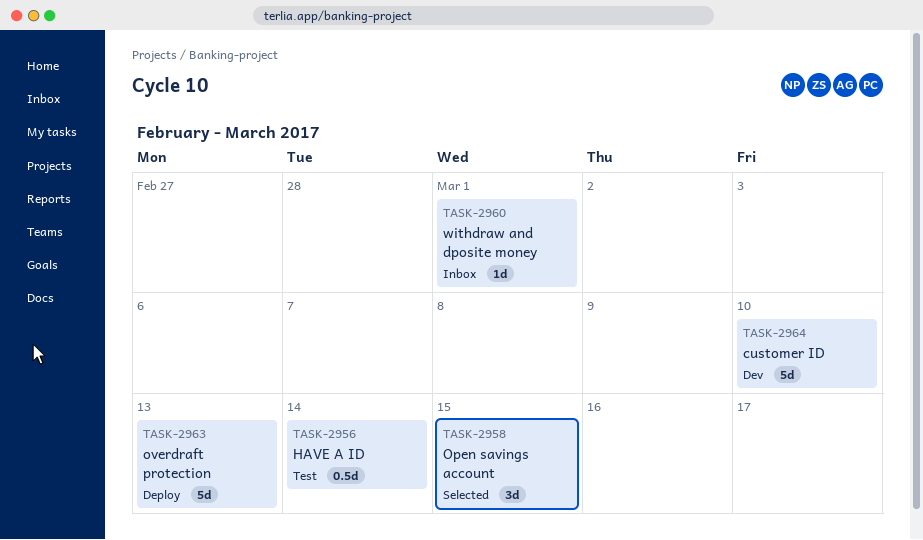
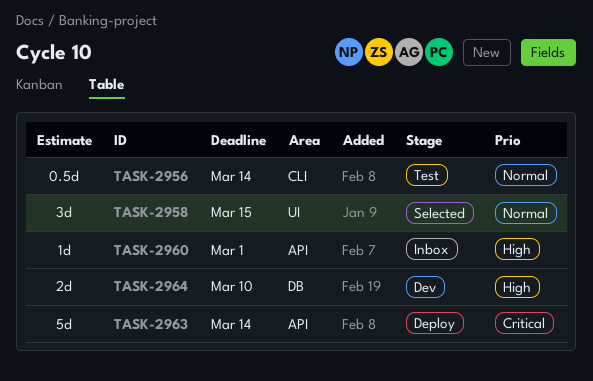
TASK-2963, due: Mar 13 -> Mar 14
TASK-2964, estimate: 5d -> 2d

